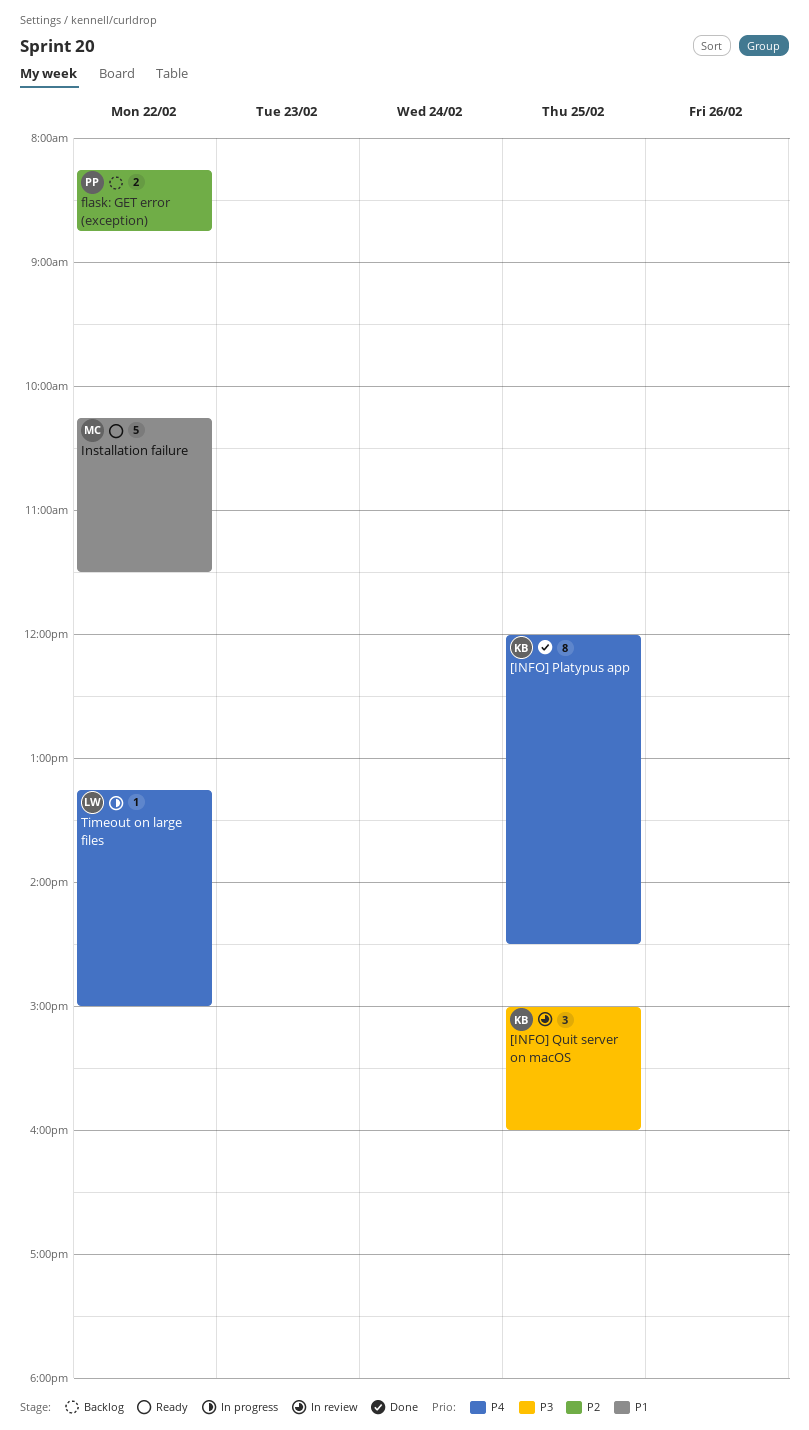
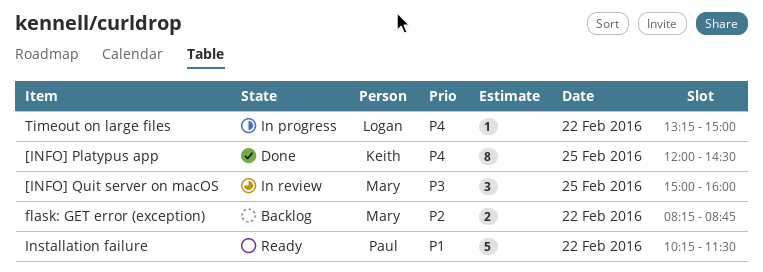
[INFO] Quit server on macOS, owner: Keith -> Mary
flask: GET error (exception), owner: Paul -> Mary
Installation failure, owner: Mary -> Paul

